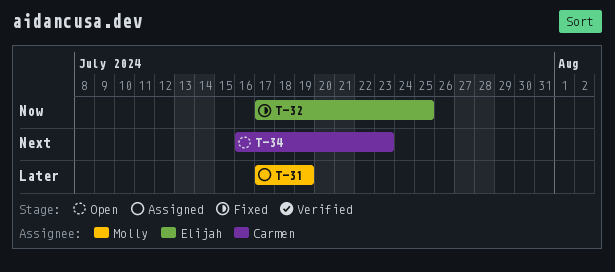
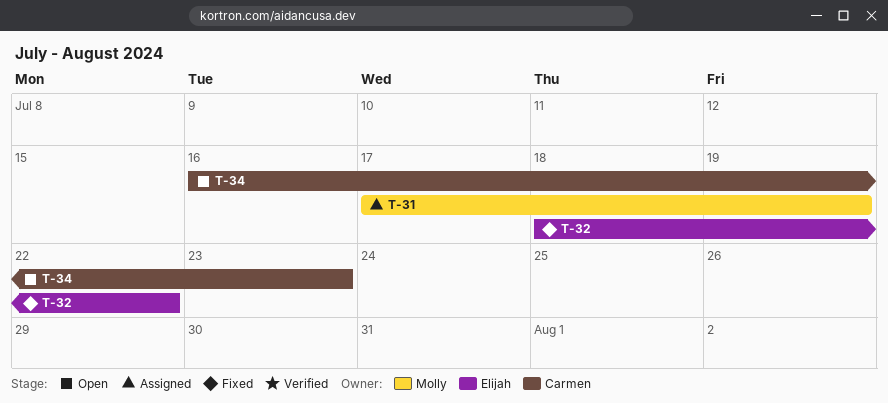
T-32, start: Jul 17 -> Jul 18
T-32, due: Jul 25 -> Jul 22

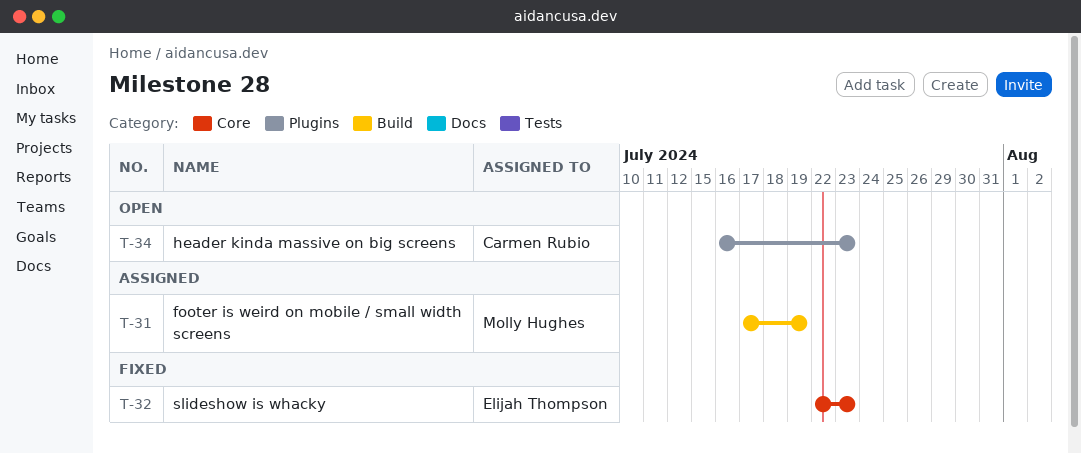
T-32, start: Jul 18 -> Jul 22
T-32, due: Jul 22 -> Jul 23

